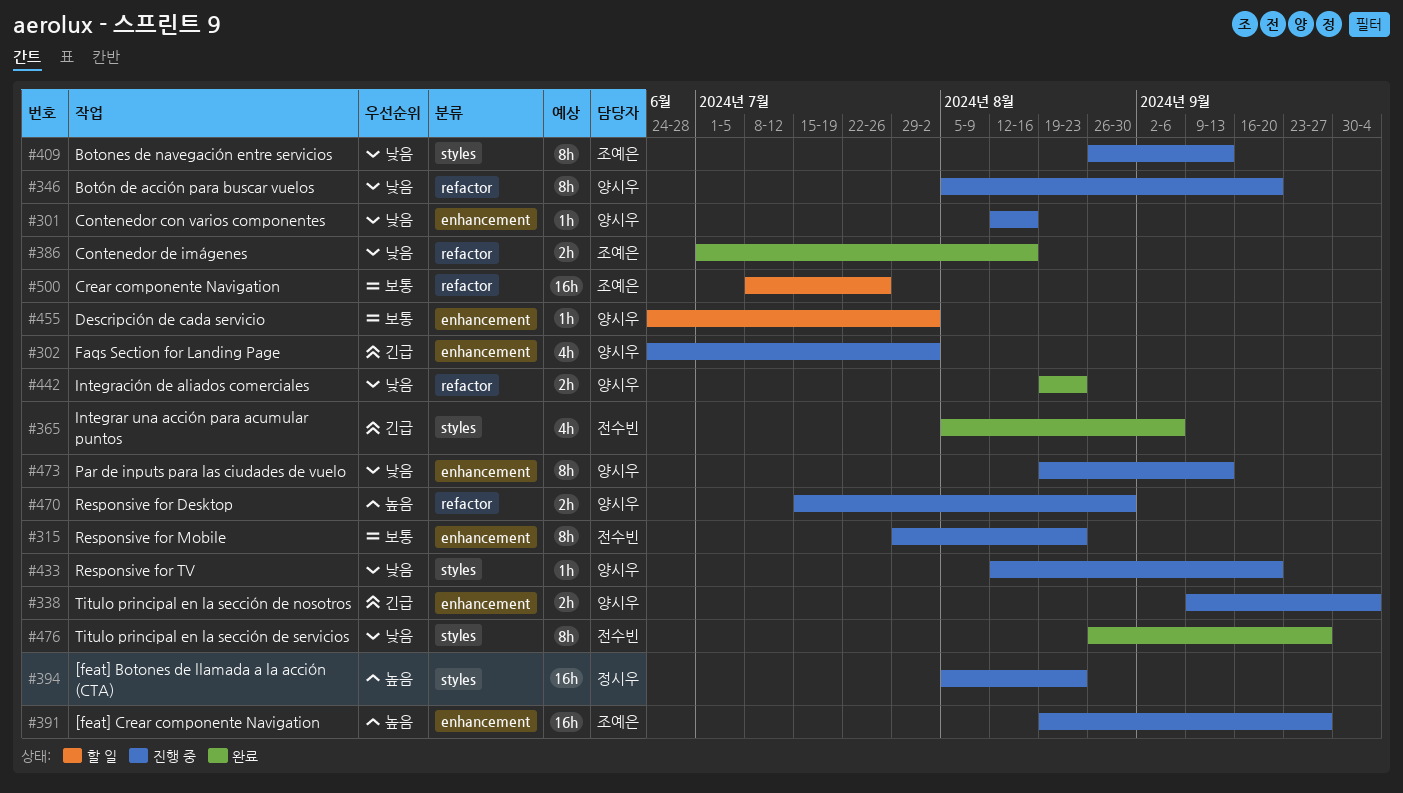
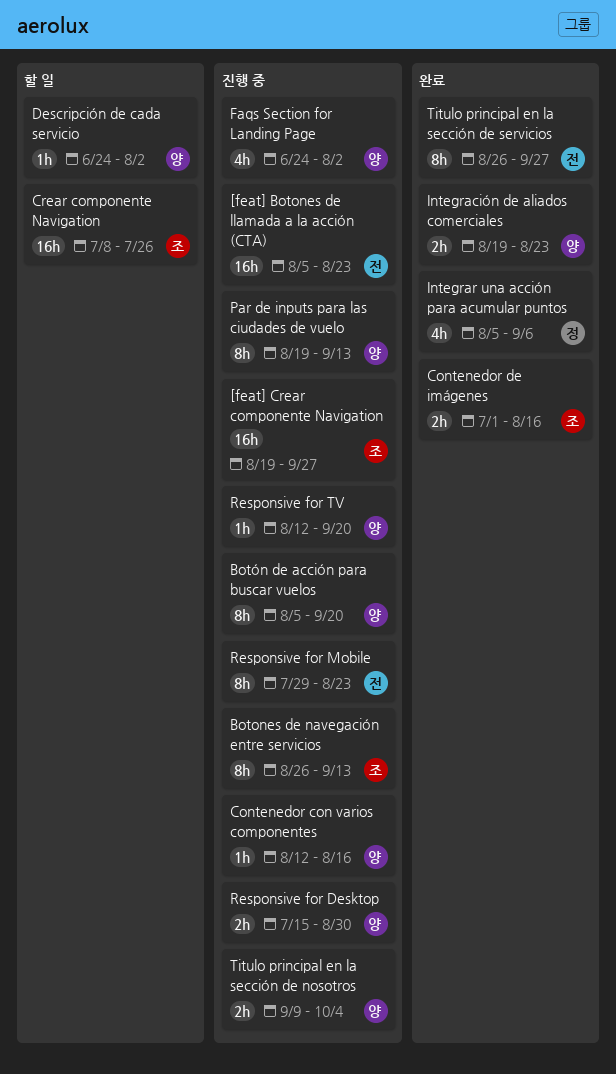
[feat] Botones de llamada a la acción (CTA), owner: 정시우 -> 전수빈
Integrar una acción para acumular puntos, owner: 전수빈 -> 정시우

